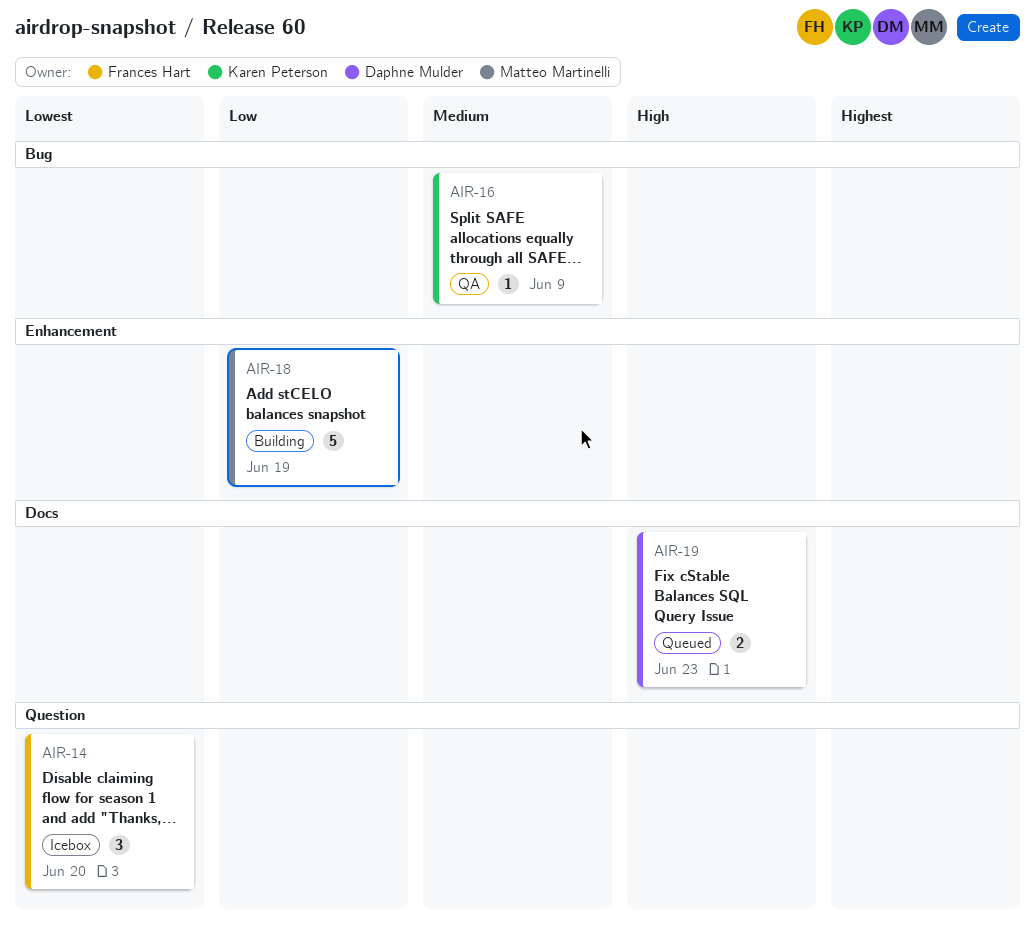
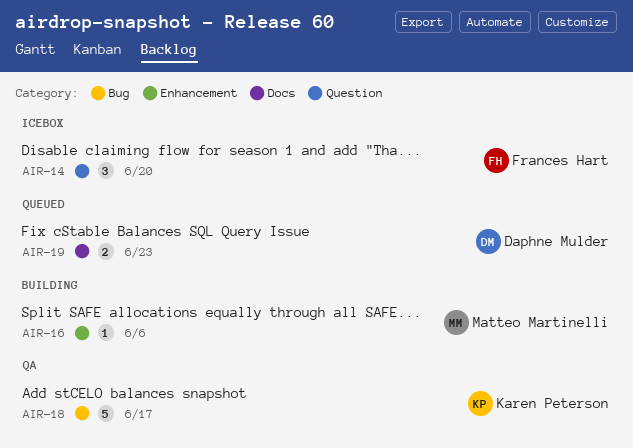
AIR-16, status: QA -> Building
AIR-16, owner: Karen Peterson -> Matteo Martinelli
AIR-16, label: Bug -> Enhancement
AIR-16, due: Jun 9 -> Jun 6
AIR-18, status: Building -> QA
AIR-18, owner: Matteo Martinelli -> Karen Peterson
AIR-18, label: Enhancement -> Bug
AIR-18, due: Jun 19 -> Jun 17

